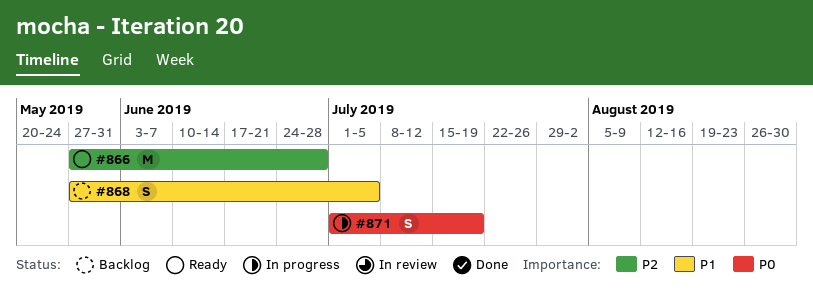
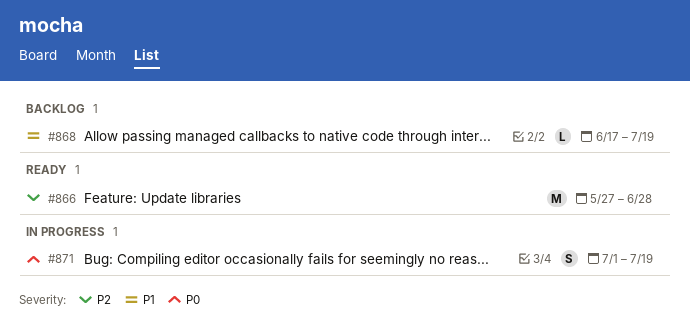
#868, estimate: S -> L
#868, start: May 27 -> Jun 17
#868, due: Jul 5 -> Jul 19

